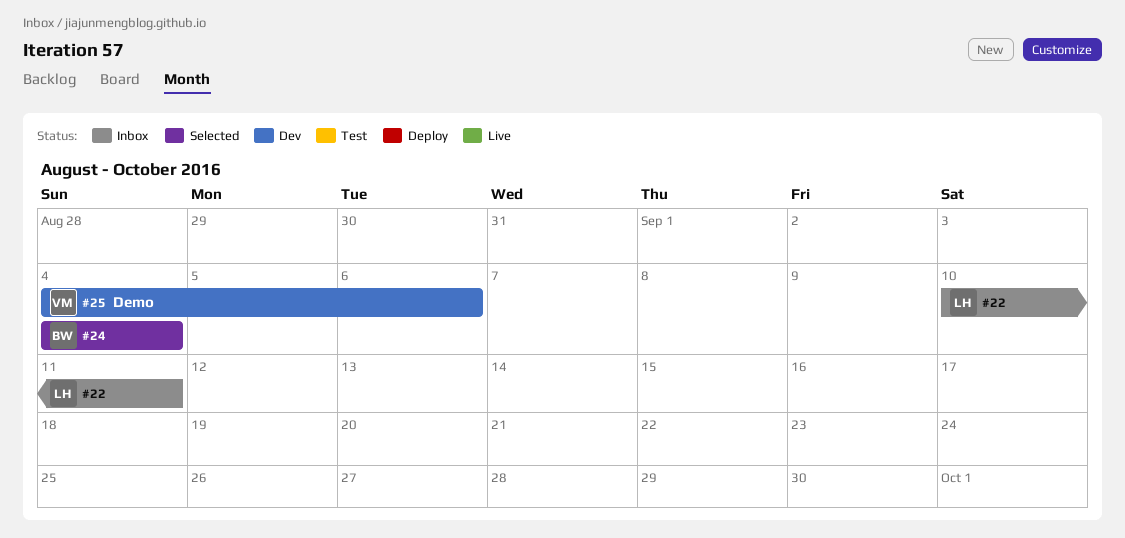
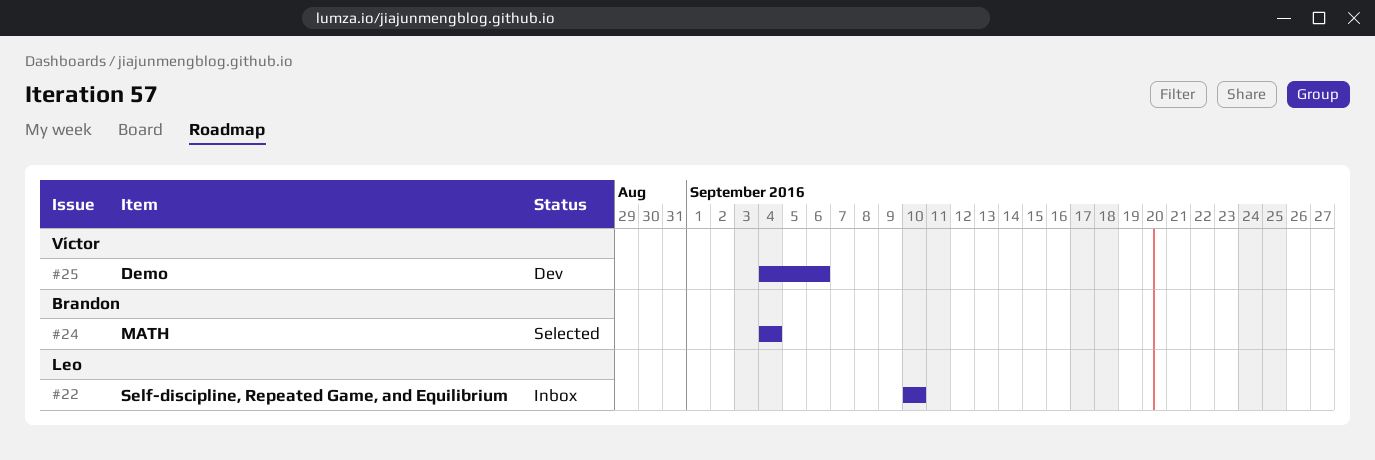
#22, due: Sep 11 -> Sep 10

